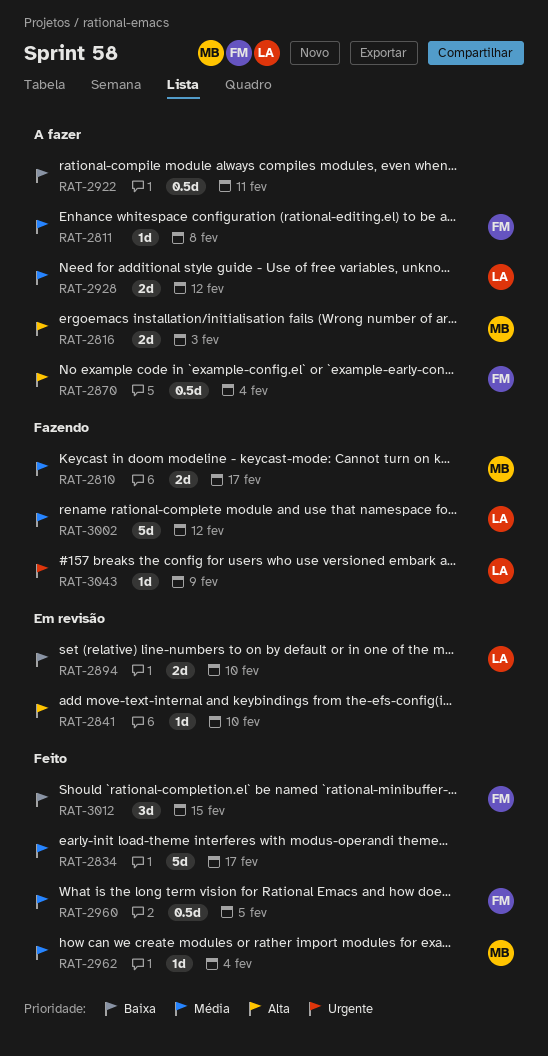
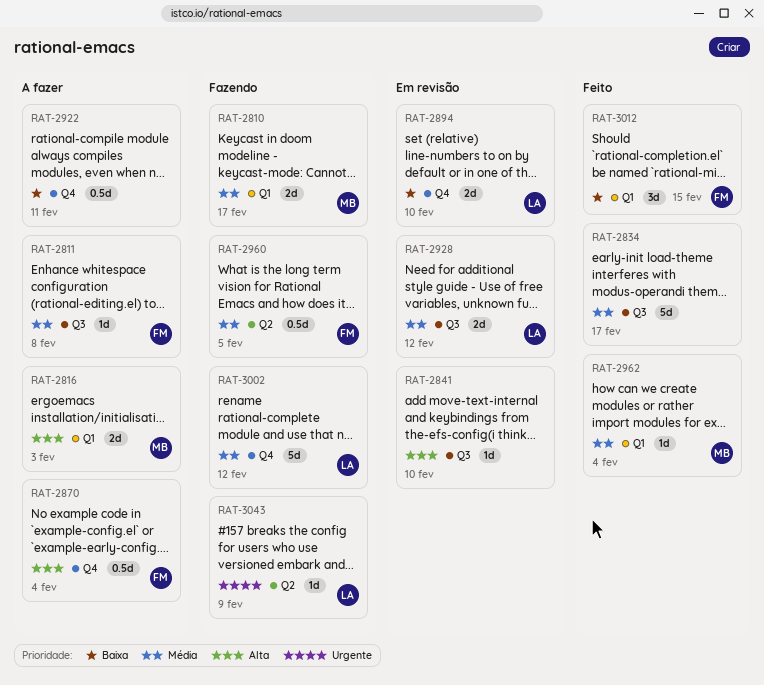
RAT-2928, status: A fazer -> Em revisão
RAT-2960, status: Feito -> Fazendo

